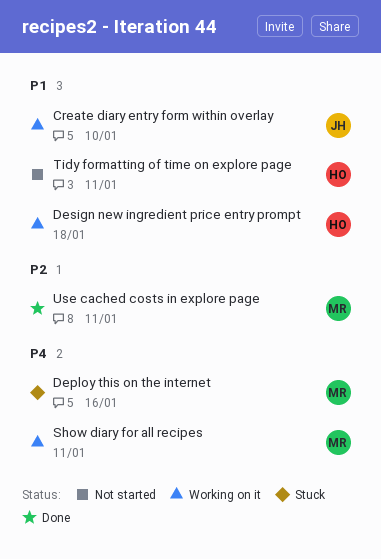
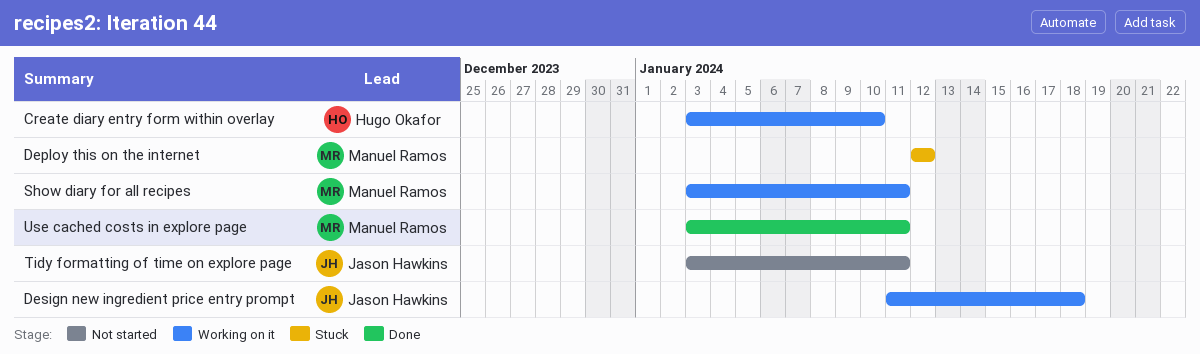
Create diary entry form within overlay, owner: Jason Hawkins -> Hugo Okafor
Deploy this on the internet, due: Jan 16 -> Jan 12
Design new ingredient price entry prompt, owner: Hugo Okafor -> Jason Hawkins
Tidy formatting of time on explore page, owner: Hugo Okafor -> Jason Hawkins

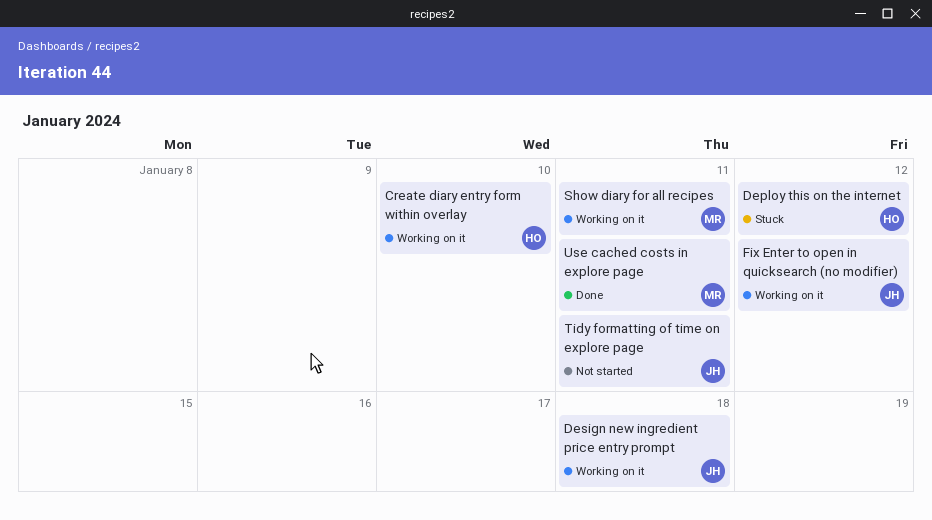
Deploy this on the internet, owner: Manuel Ramos -> Hugo Okafor
Fix Enter to open in quicksearch (no modifier): none -> present

